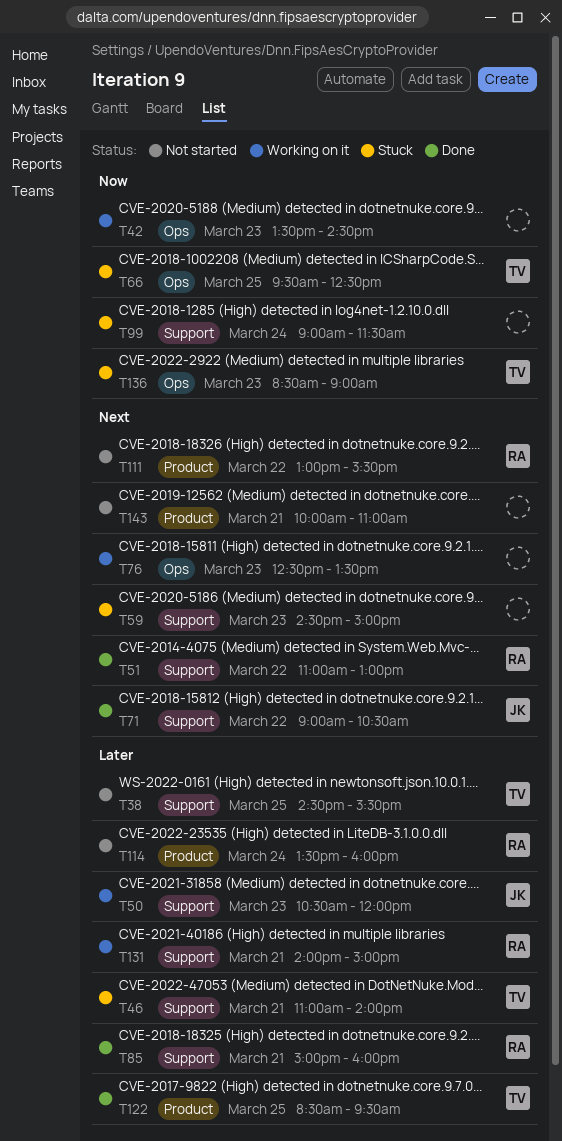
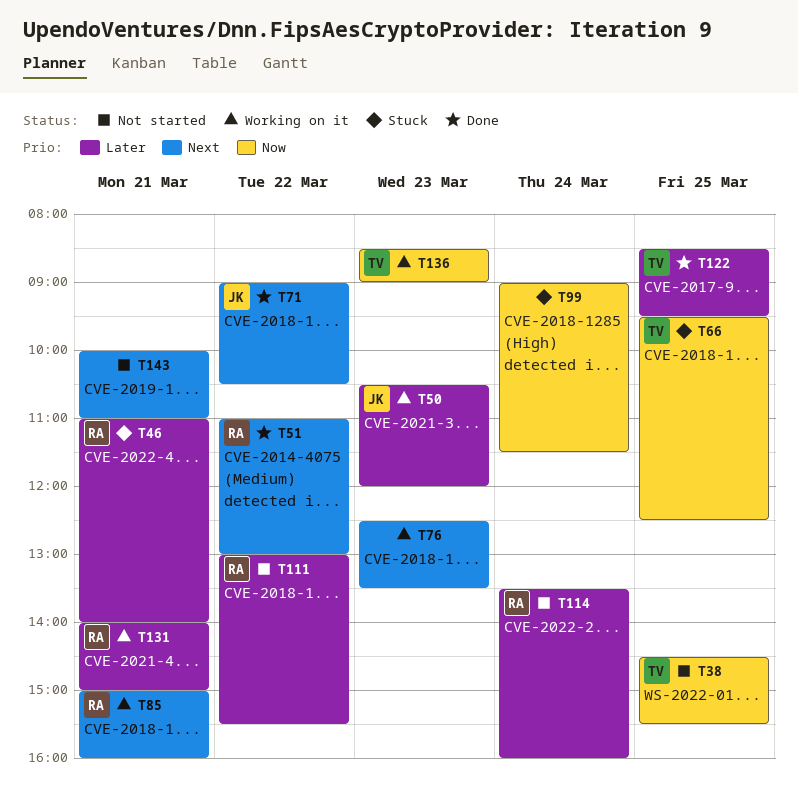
T38, priority: Later -> Now
T42: present -> none
T46, owner: TV -> RA
T59: present -> none
T85, status: Done -> Working on it
T85, priority: Later -> Next
T111, priority: Next -> Later
T136, status: Stuck -> Working on it

